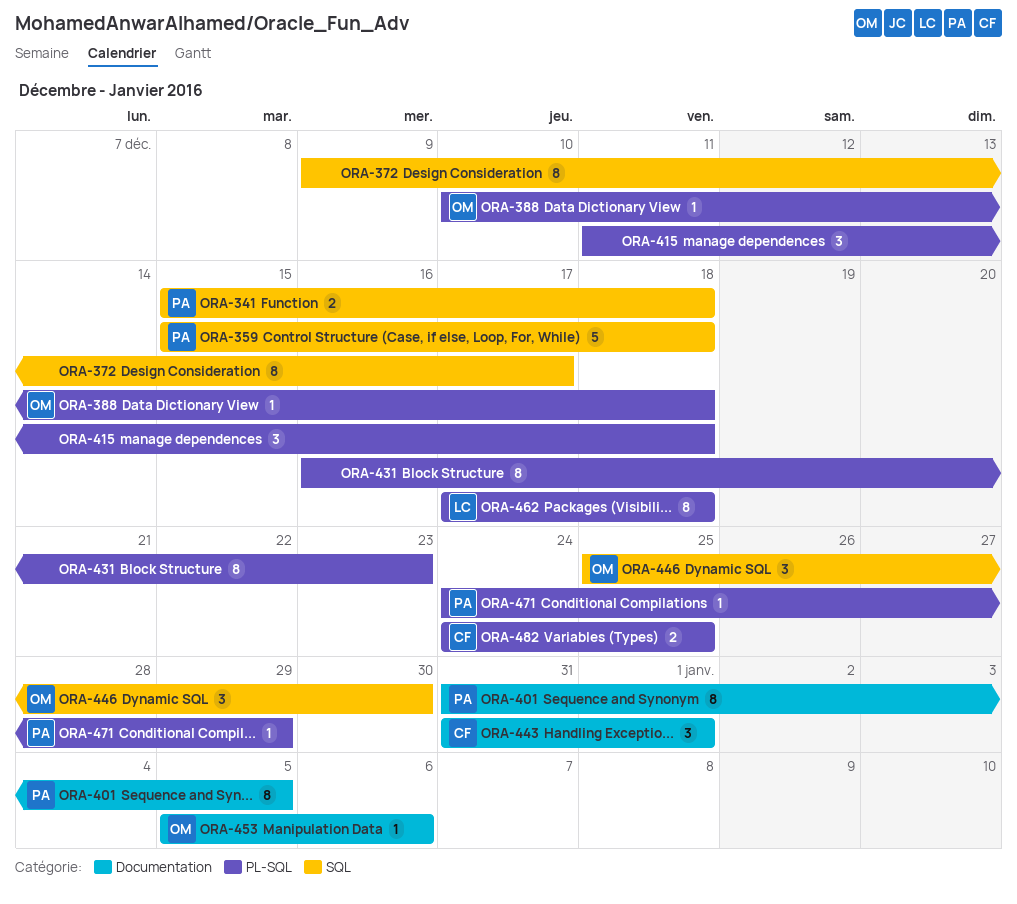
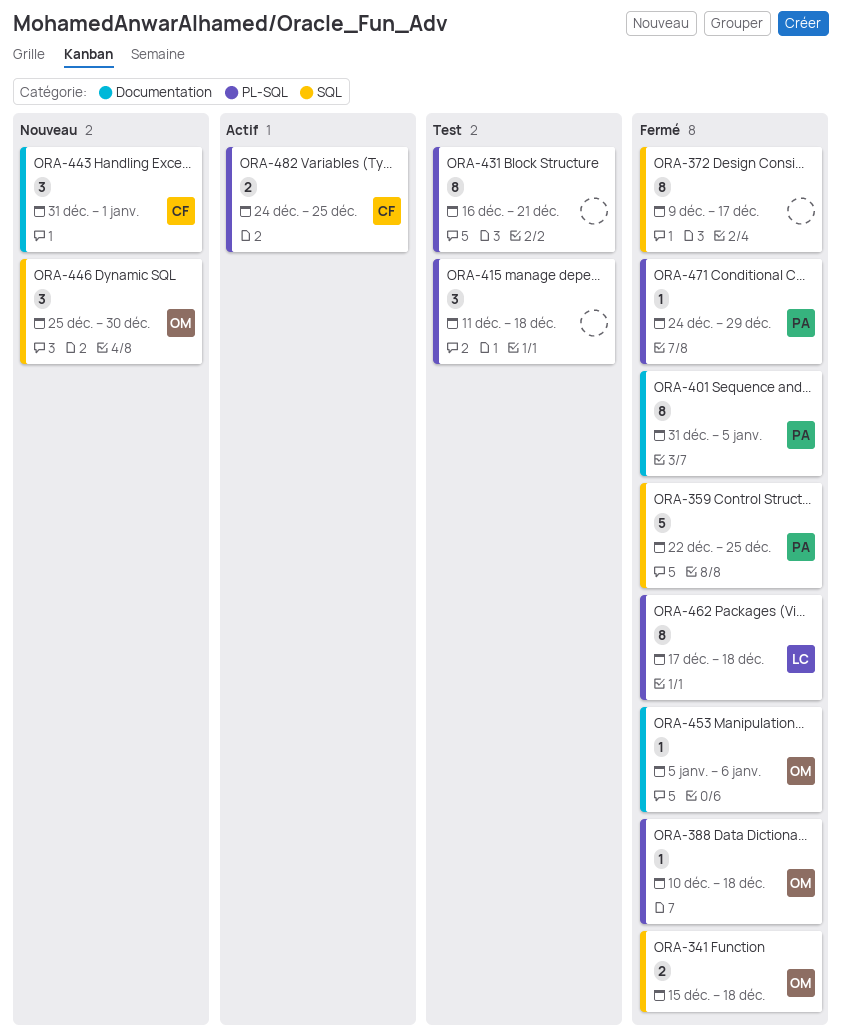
ORA-341, owner: PA -> OM
ORA-359, start: Dec 15 -> Dec 22
ORA-359, due: Dec 18 -> Dec 25
ORA-431, due: Dec 23 -> Dec 21

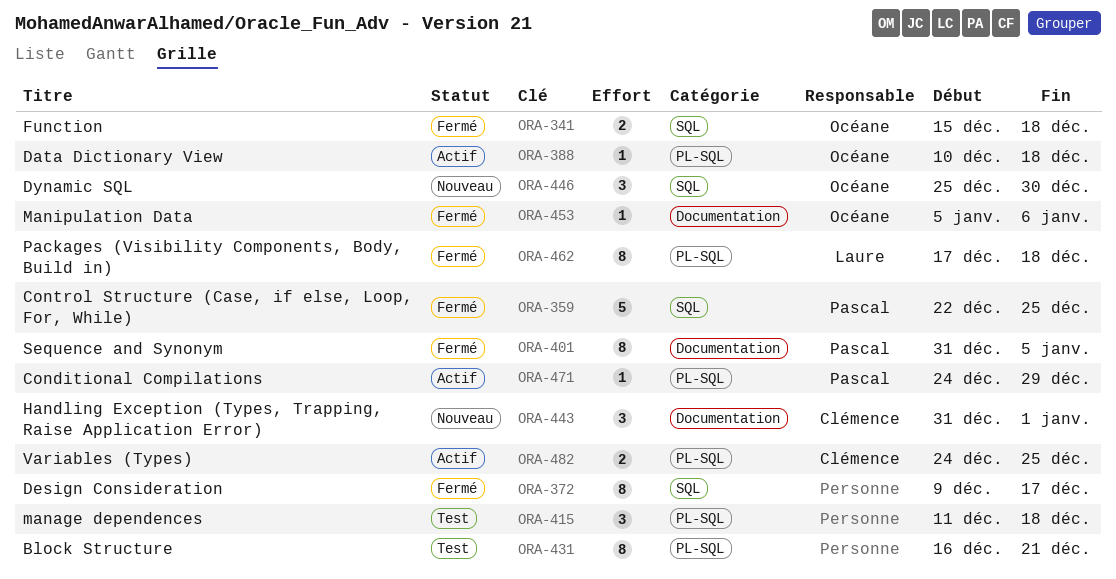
ORA-388, status: Fermé -> Actif
ORA-471, status: Fermé -> Actif

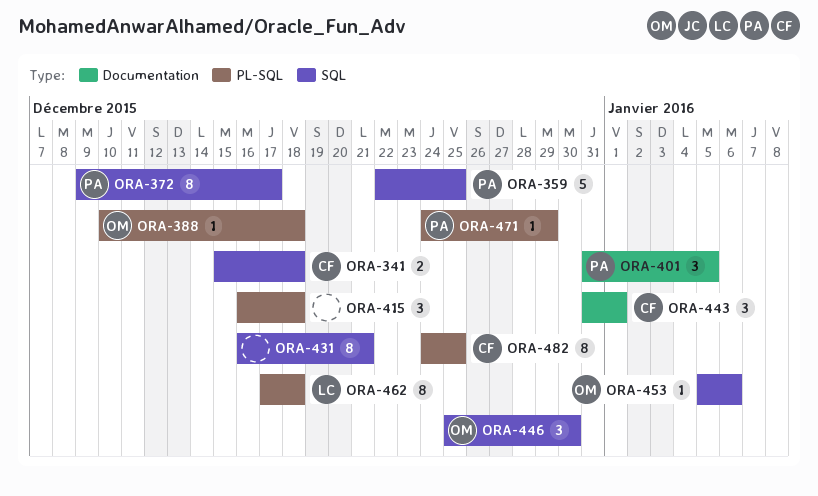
ORA-341, owner: Océane -> Clémence
ORA-372, owner: none -> Pascal
ORA-401, estimate: 8 -> 3
ORA-415, start: Dec 11 -> Dec 16
ORA-431, label: PL-SQL -> SQL
ORA-453, label: Documentation -> SQL
ORA-482, estimate: 2 -> 8

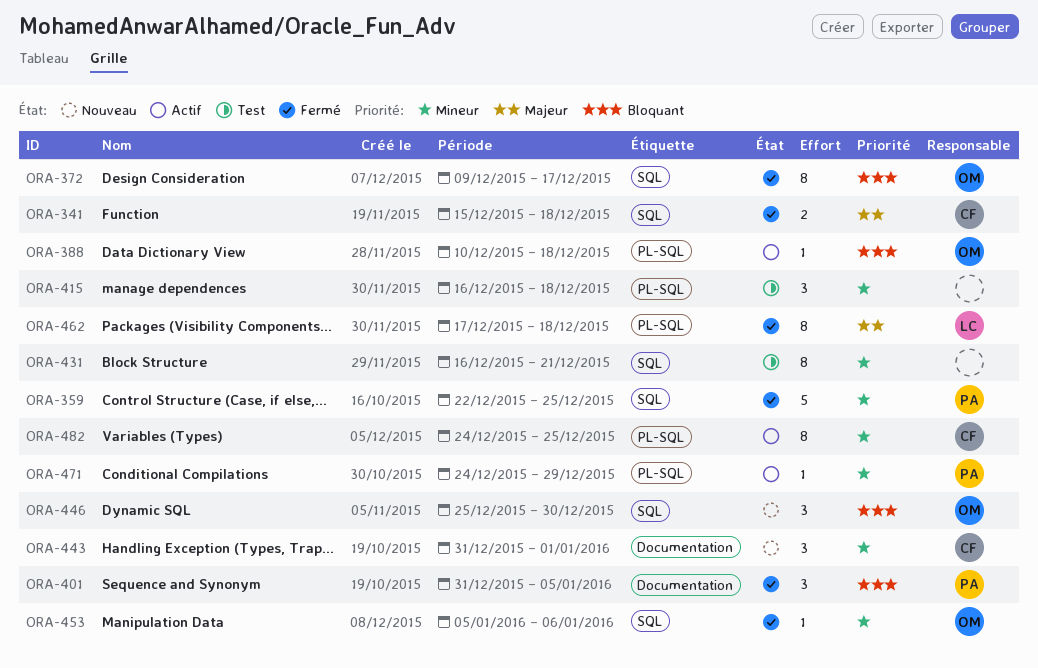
ORA-372, owner: PA -> OM

